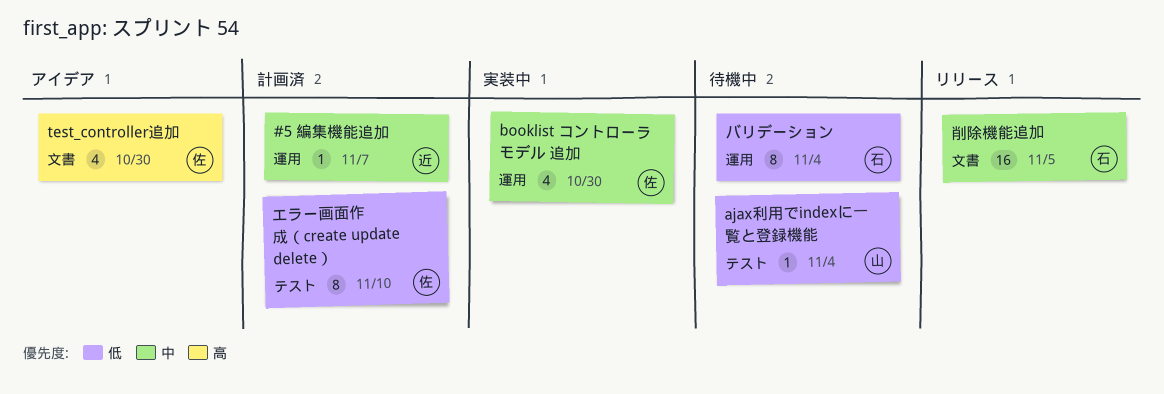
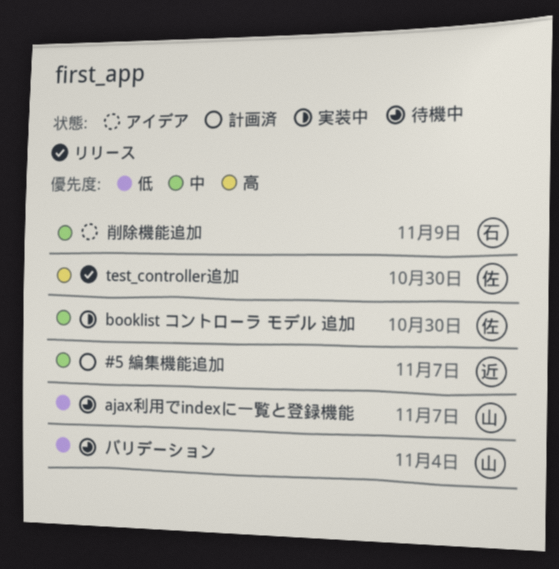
ajax利用でindexに一覧と登録機能, due: Nov 4 -> Nov 7
test_controller追加, status: アイデア -> リリース
エラー画面作成（create update delete）: present -> none
バリデーション, owner: 石 -> 山
削除機能追加, status: リリース -> アイデア
削除機能追加, due: Nov 5 -> Nov 9

